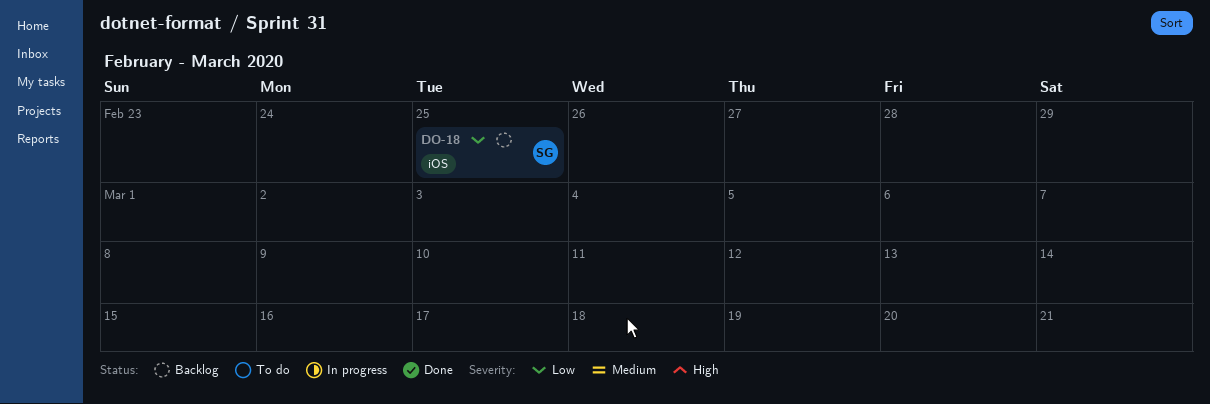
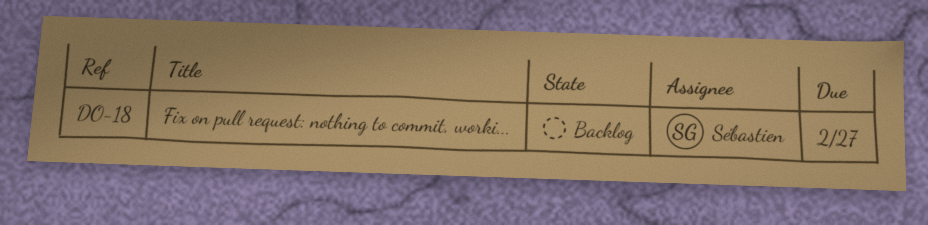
DO-18, due: Feb 25 -> Feb 27

